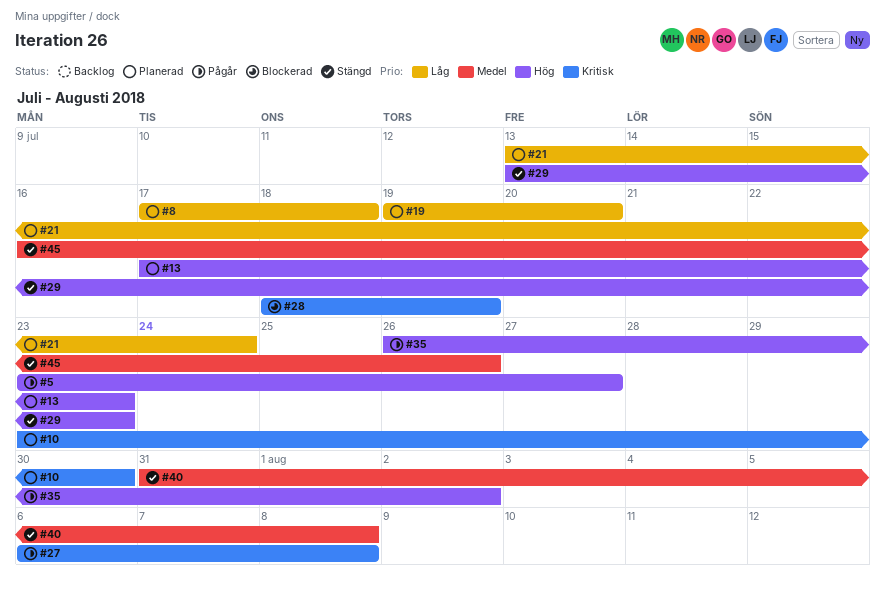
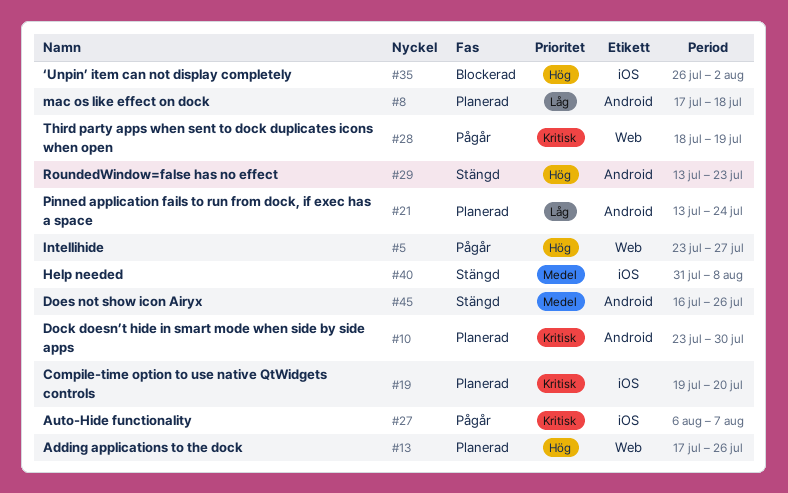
#13, due: Jul 23 -> Jul 26
#19, priority: Låg -> Kritisk
#27, due: Aug 8 -> Aug 7
#28, status: Blockerad -> Pågår
#35, status: Pågår -> Blockerad

